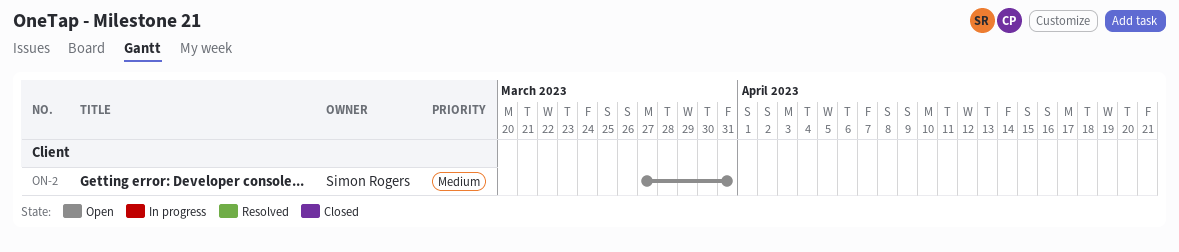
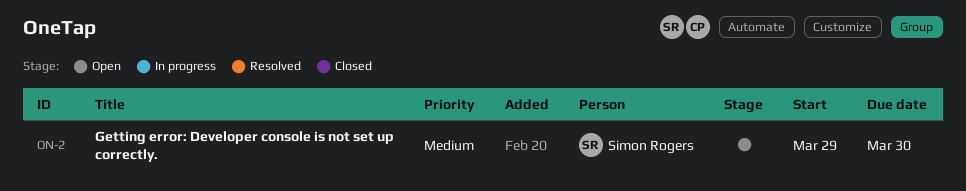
ON-2, start: Mar 27 -> Mar 29
ON-2, due: Mar 31 -> Mar 30

